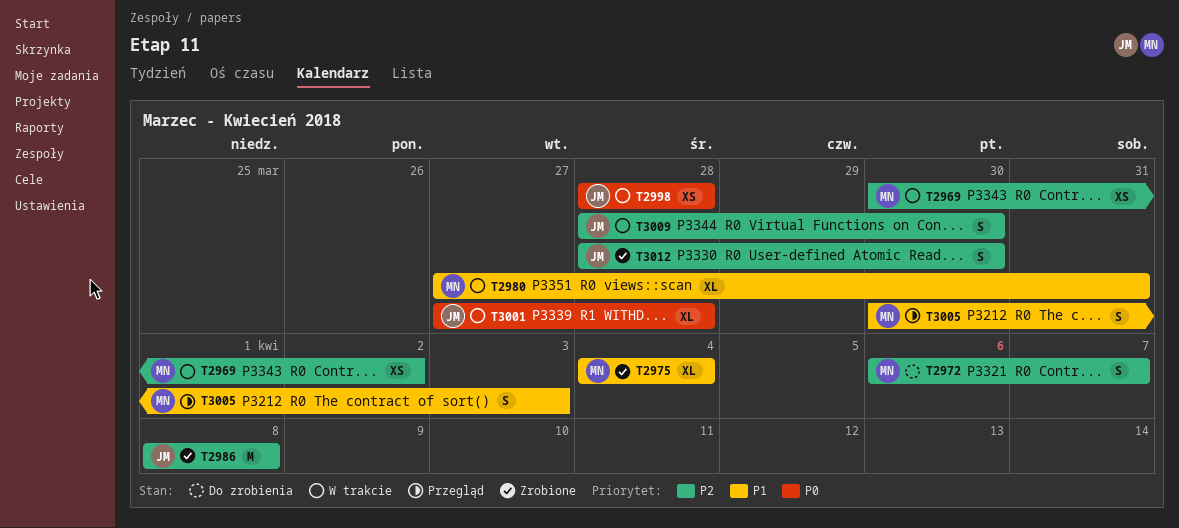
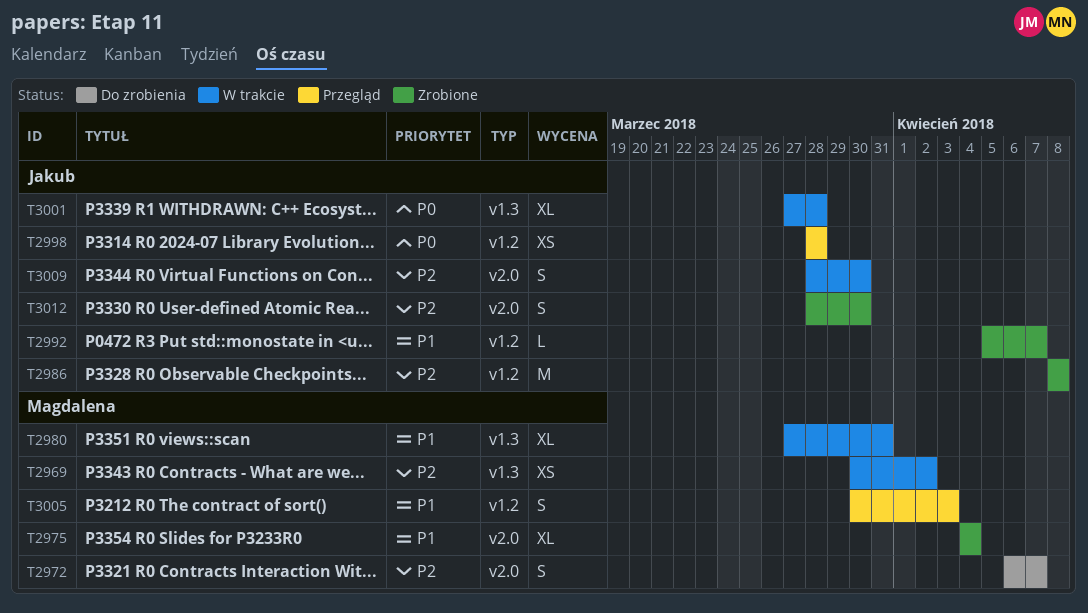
T2992: none -> present
T2998, status: W trakcie -> Przegląd

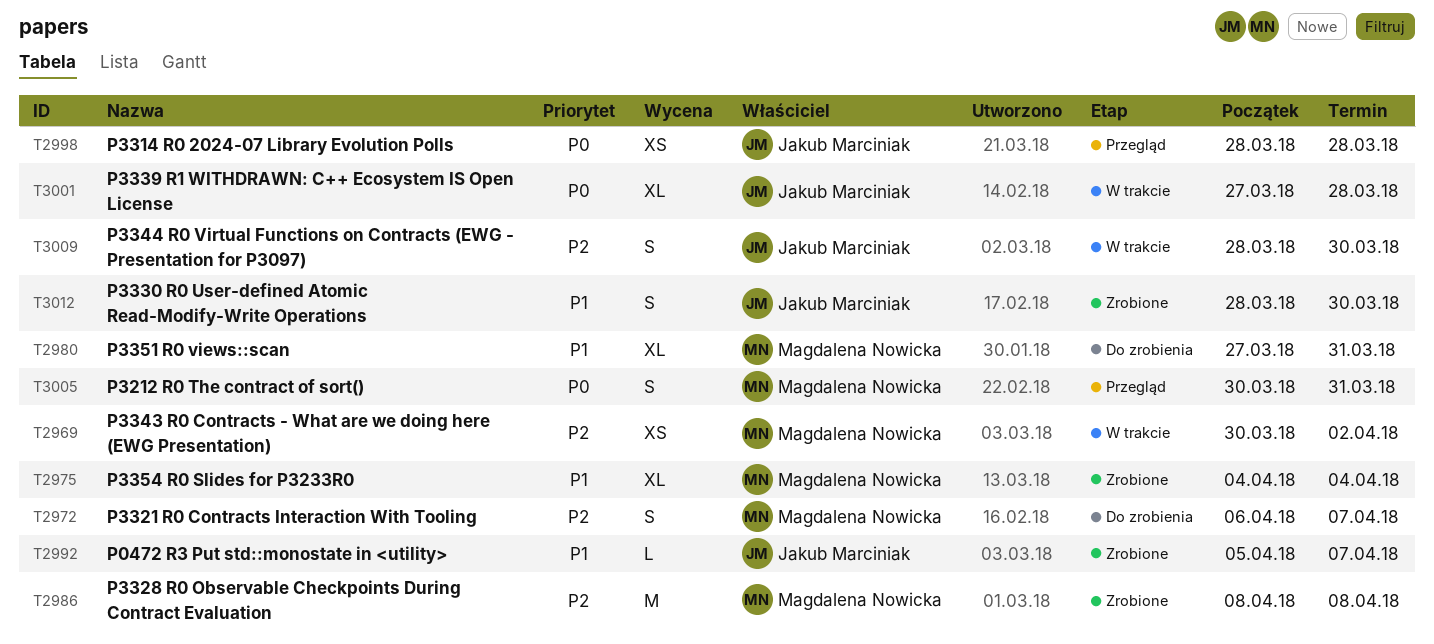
T2980, status: W trakcie -> Do zrobienia
T2986, owner: Jakub Marciniak -> Magdalena Nowicka
T3005, priority: P1 -> P0
T3005, due: Apr 3 -> Mar 31
T3012, priority: P2 -> P1

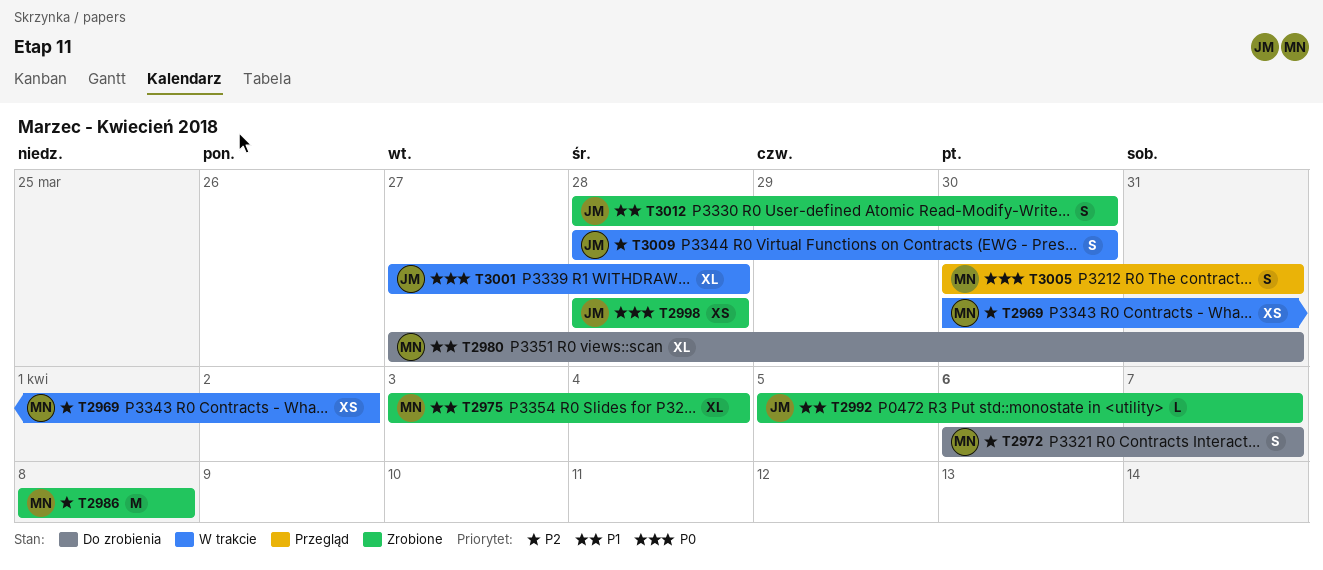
T2975, start: Apr 4 -> Apr 3
T2998, status: Przegląd -> Zrobione

